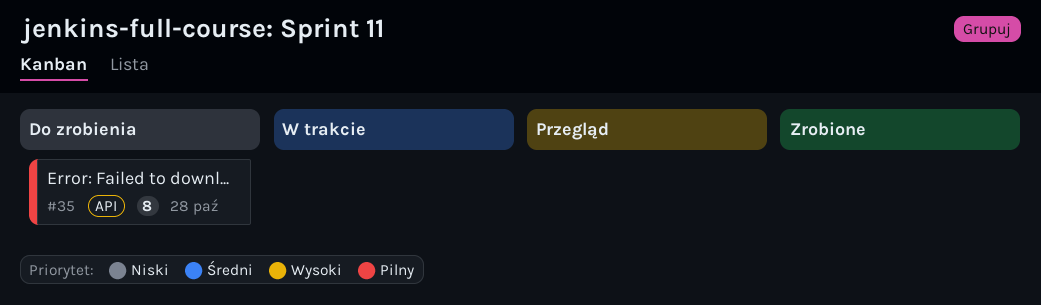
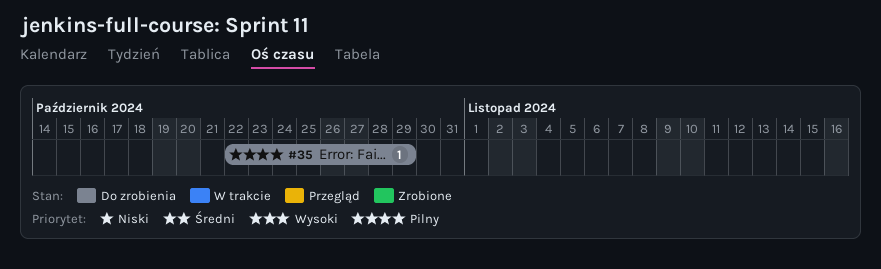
#35, estimate: 8 -> 1
#35, due: Oct 28 -> Oct 29

